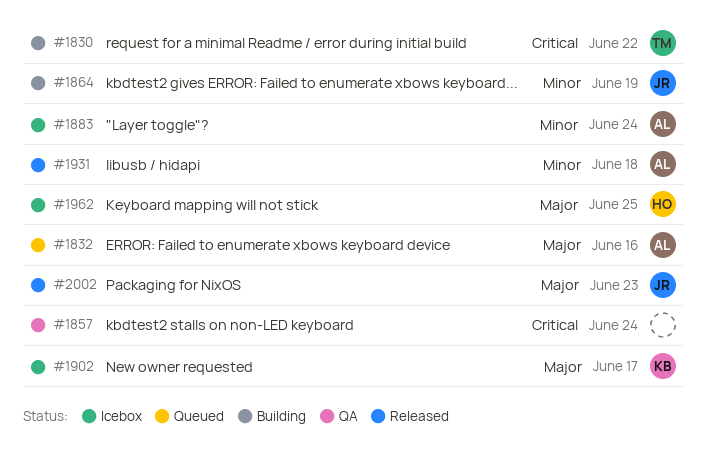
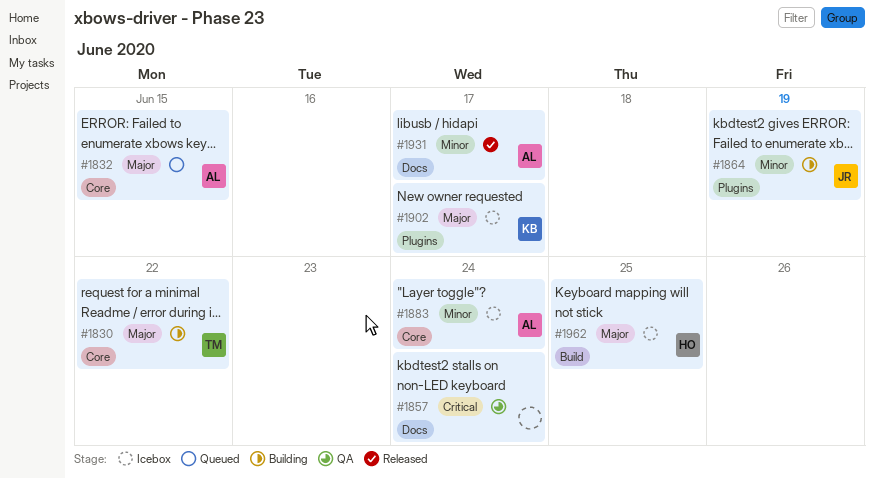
#1830, priority: Critical -> Major
#1832, due: Jun 16 -> Jun 15
#1931, due: Jun 18 -> Jun 17
#2002: present -> none

